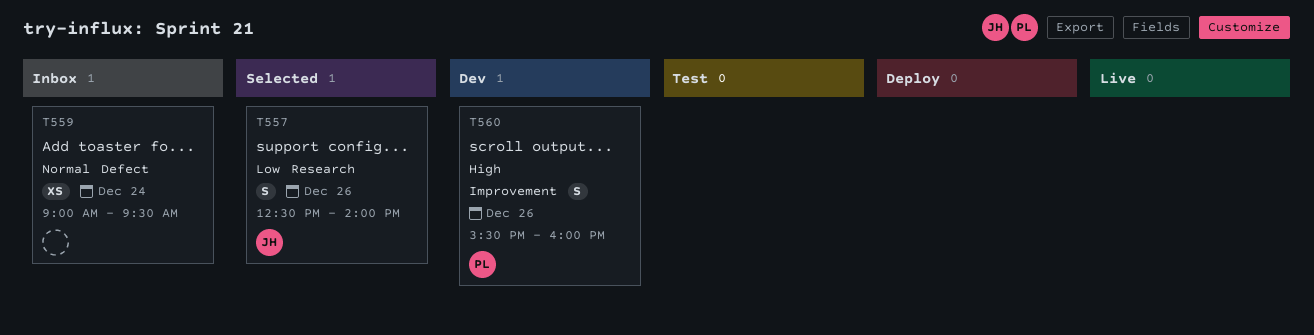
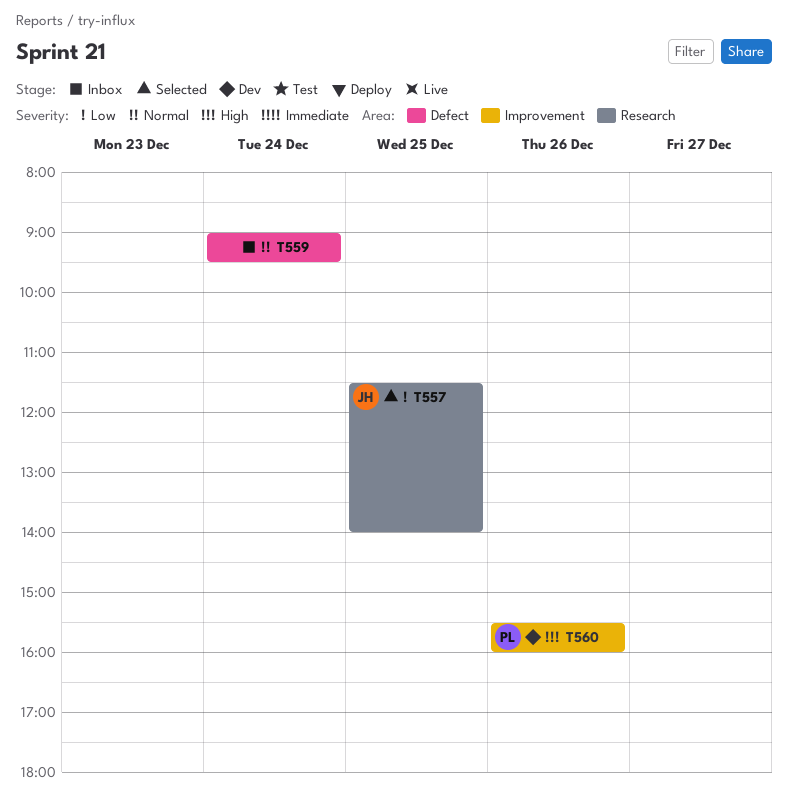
T557, day: Dec 26 -> Dec 25
T557, begins: 12:30 -> 11:30

